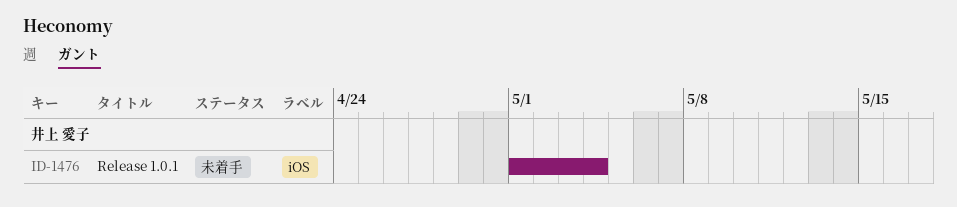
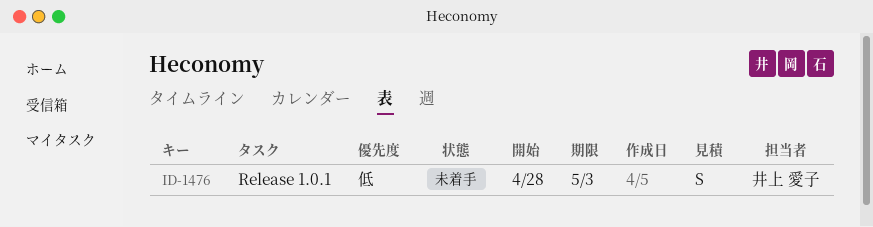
ID-1476, start: May 1 -> Apr 28
ID-1476, due: May 4 -> May 3

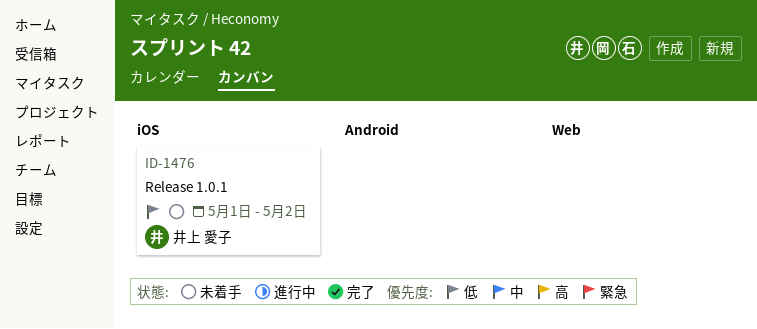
ID-1476, start: Apr 28 -> May 1
ID-1476, due: May 3 -> May 2

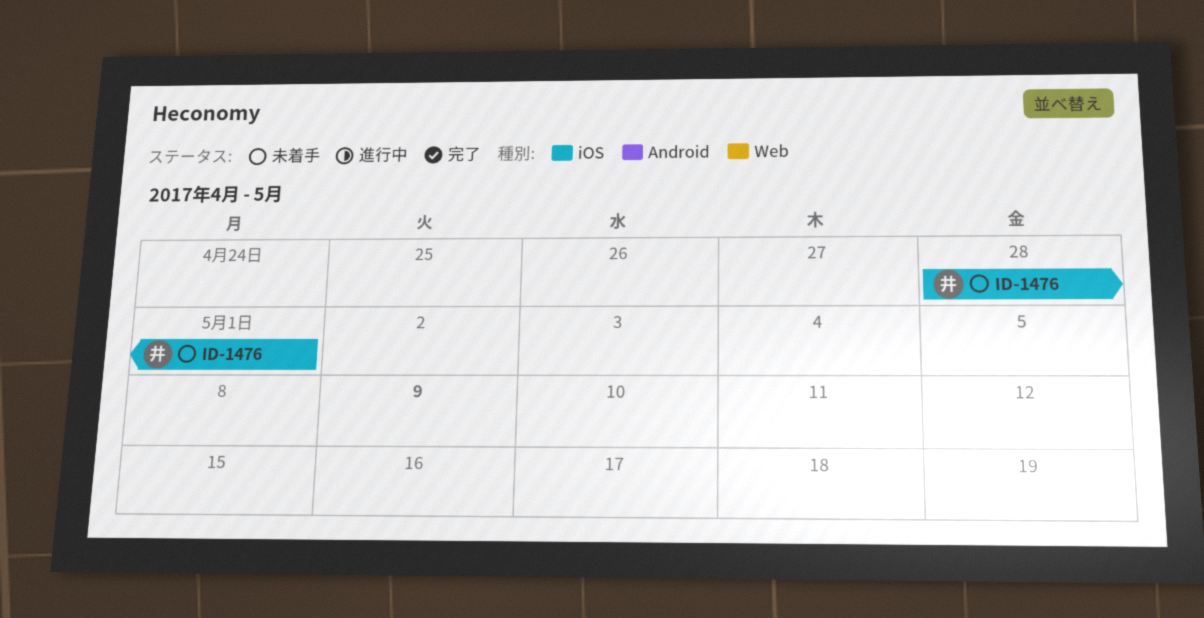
ID-1476, start: May 1 -> Apr 28
ID-1476, due: May 2 -> May 1

